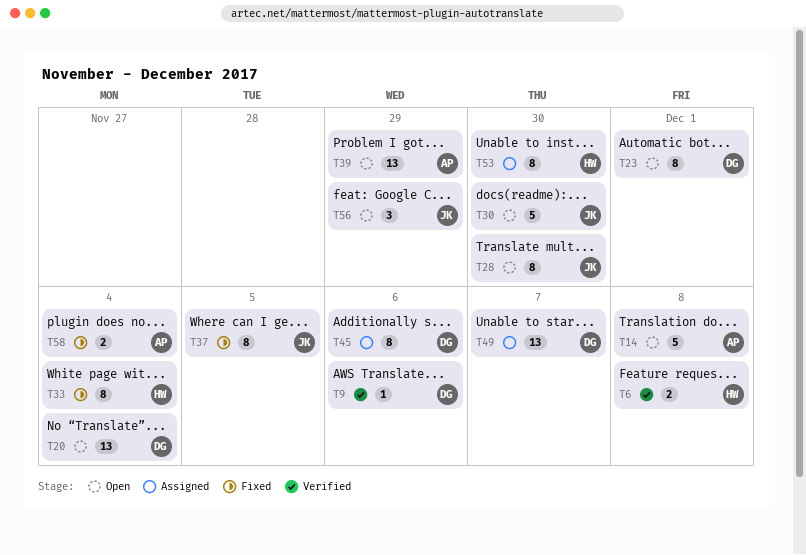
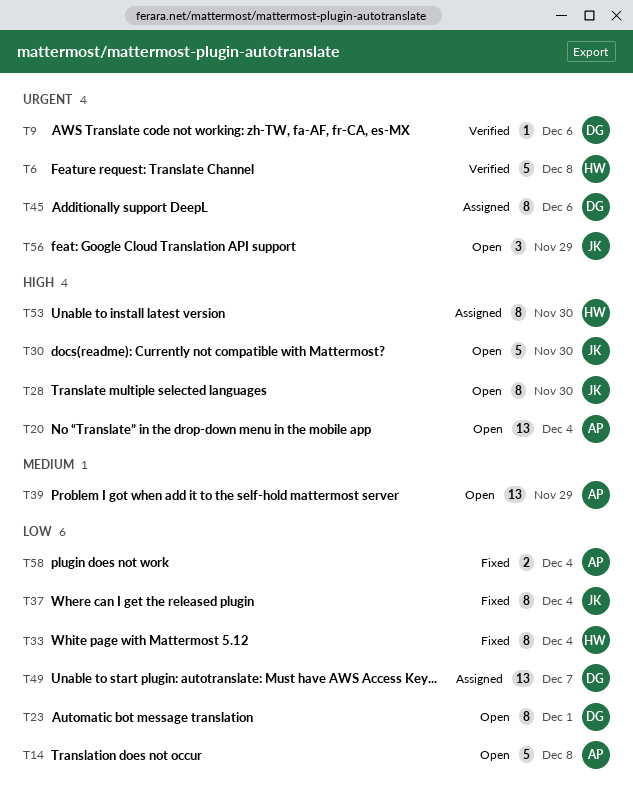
T6, estimate: 2 -> 5
T20, owner: DG -> AP
T37, due: Dec 5 -> Dec 4

